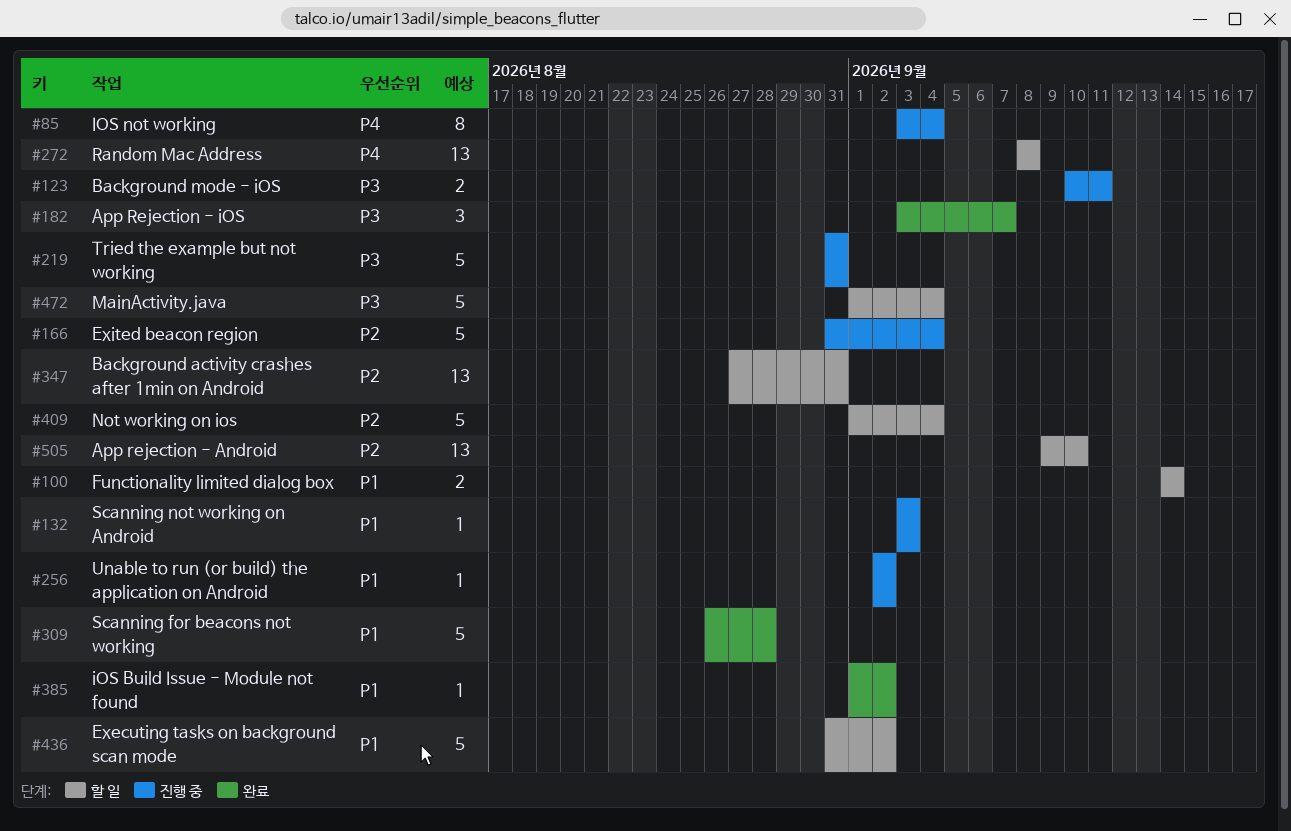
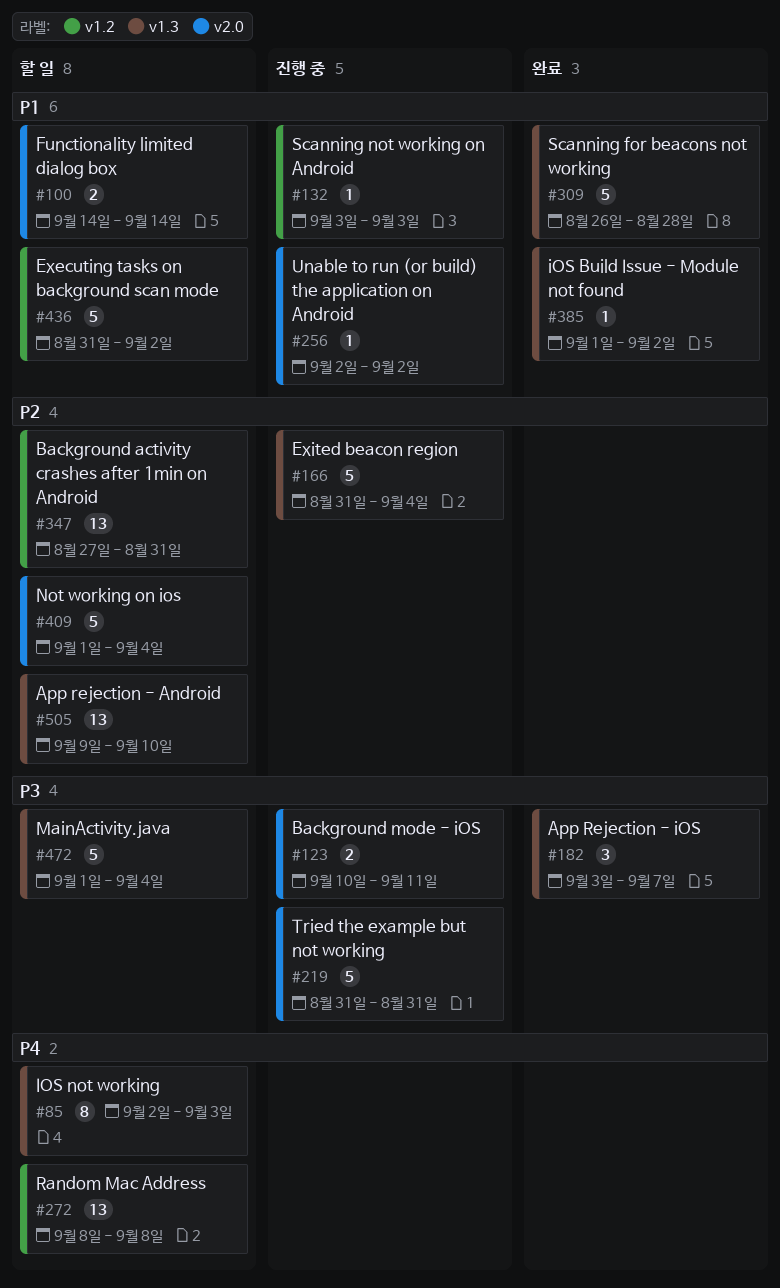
#85, status: 진행 중 -> 할 일
#85, start: Sep 3 -> Sep 2
#85, due: Sep 4 -> Sep 3

